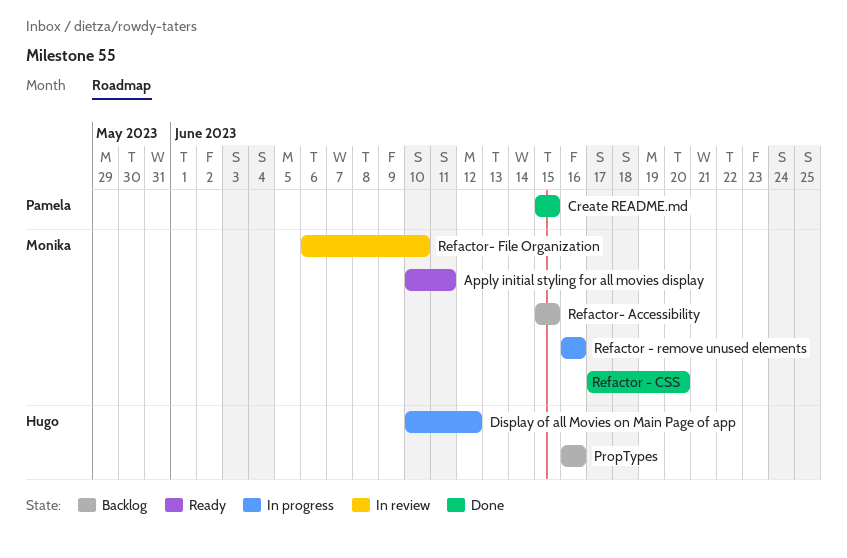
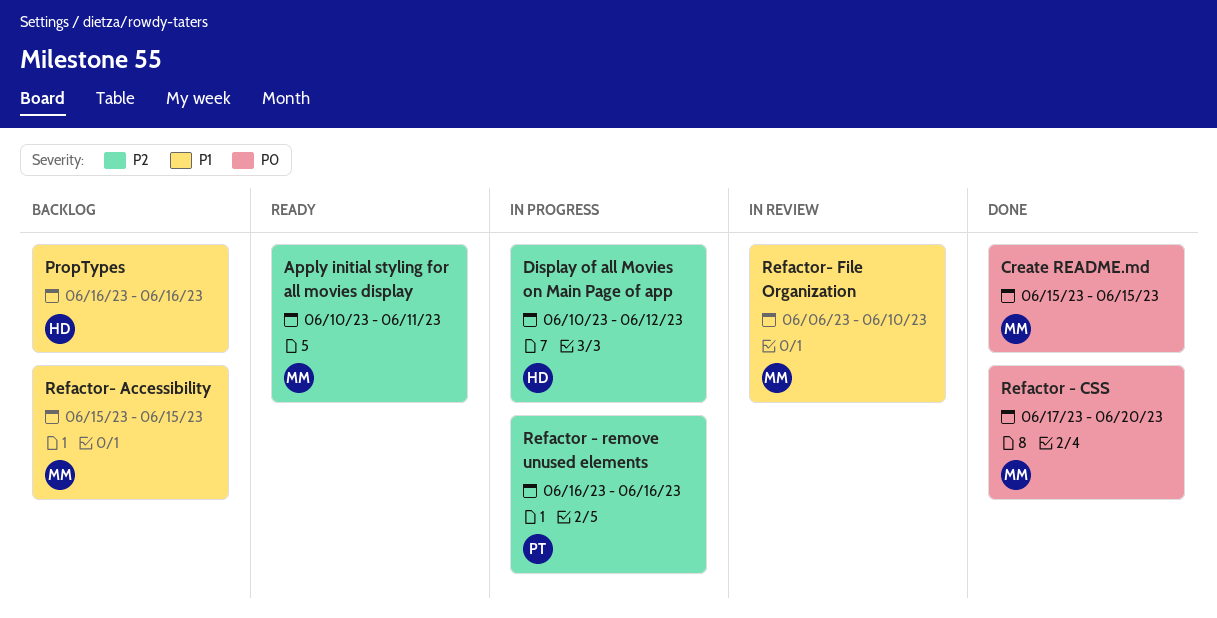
Create README.md, owner: Pamela -> Monika
Refactor - remove unused elements, owner: Monika -> Pamela

